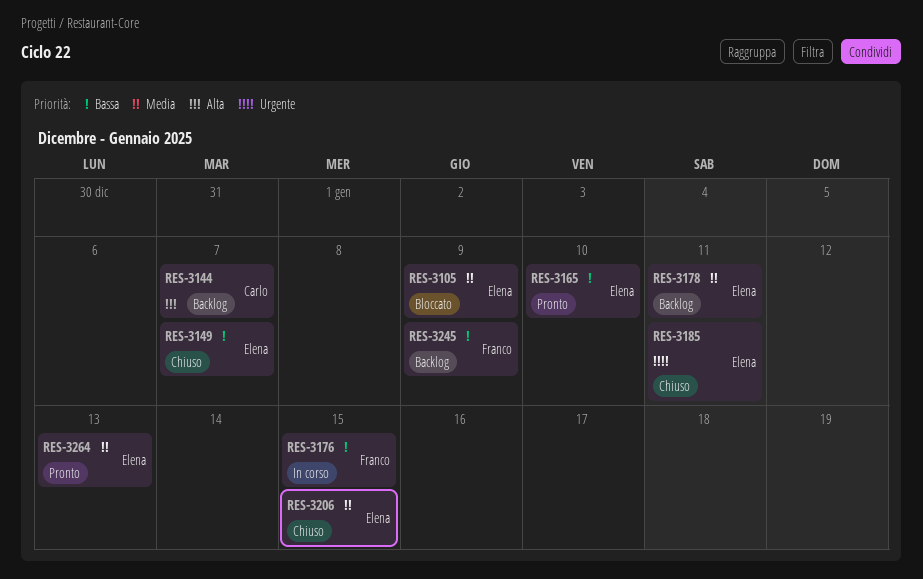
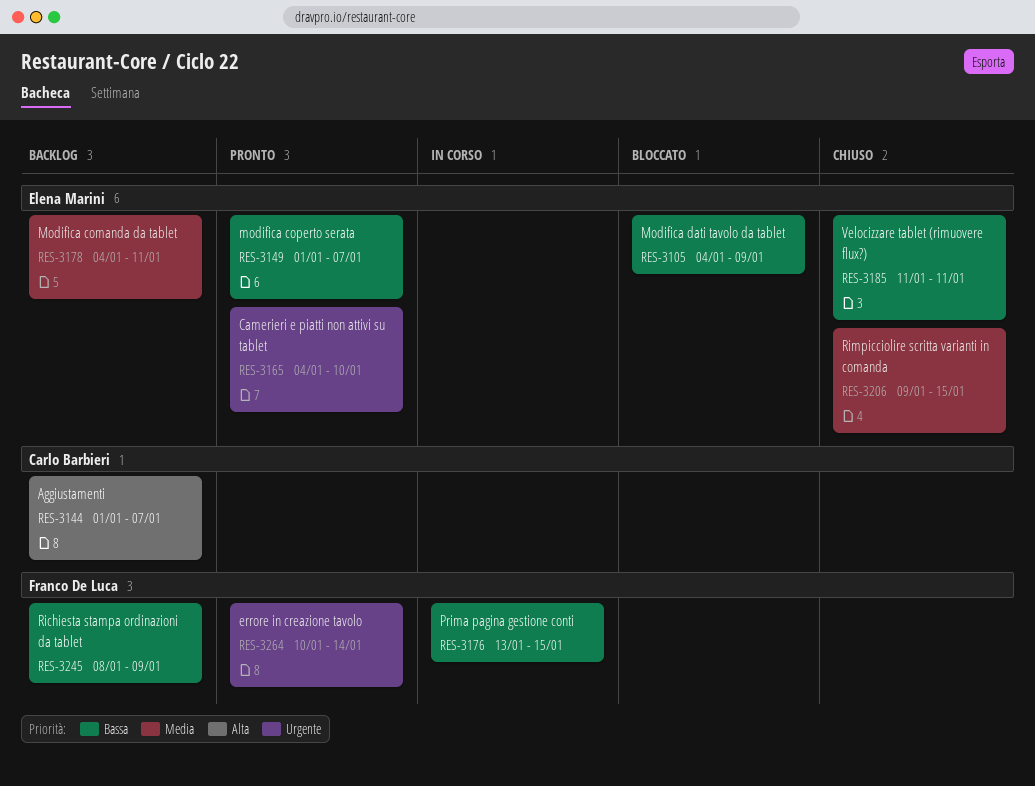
RES-3105, priority: Media -> Bassa
RES-3149, status: Chiuso -> Pronto
RES-3165, priority: Bassa -> Urgente
RES-3185, priority: Urgente -> Bassa
RES-3264, owner: Elena Marini -> Franco De Luca
RES-3264, priority: Media -> Urgente
RES-3264, due: Jan 13 -> Jan 14

